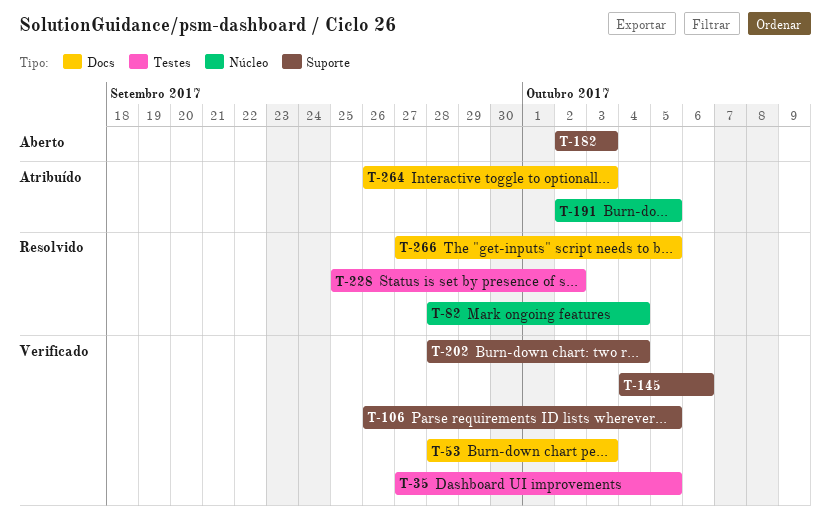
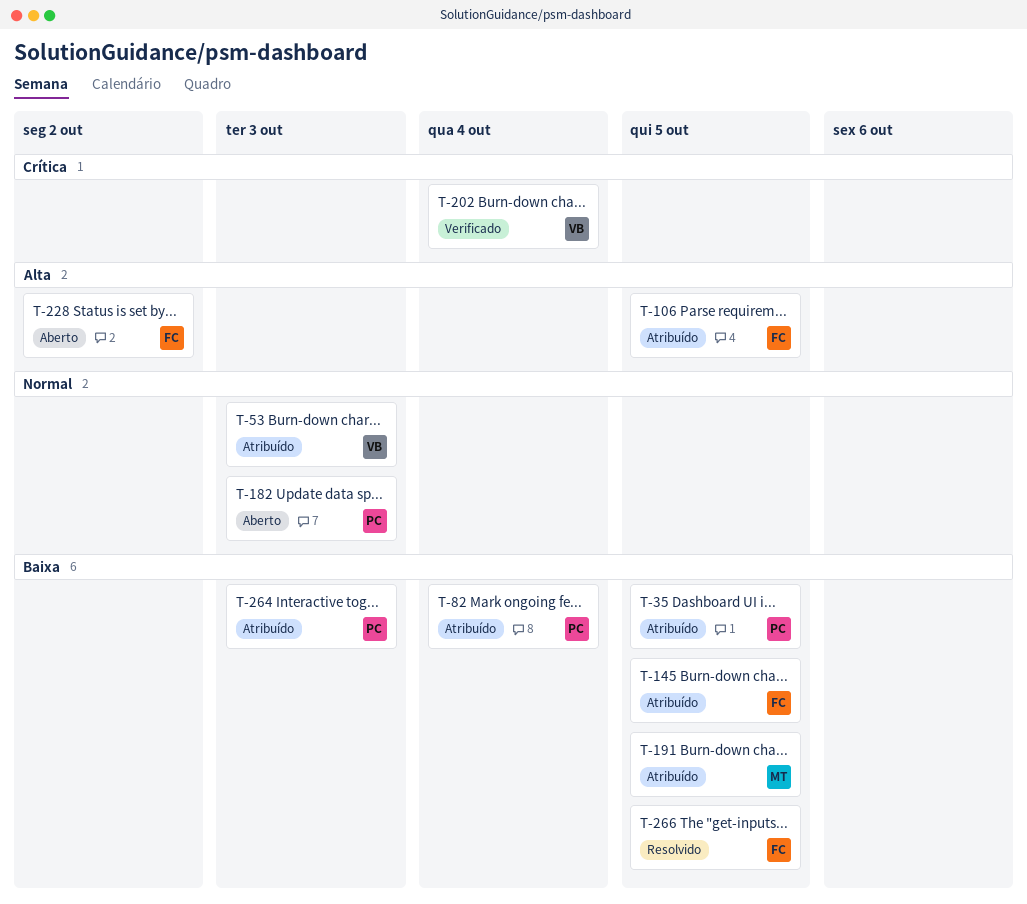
T-35, status: Verificado -> Atribuído
T-53, status: Verificado -> Atribuído
T-82, status: Resolvido -> Atribuído
T-106, status: Verificado -> Atribuído
T-145, status: Verificado -> Atribuído
T-145, due: Oct 6 -> Oct 5
T-228, status: Resolvido -> Aberto

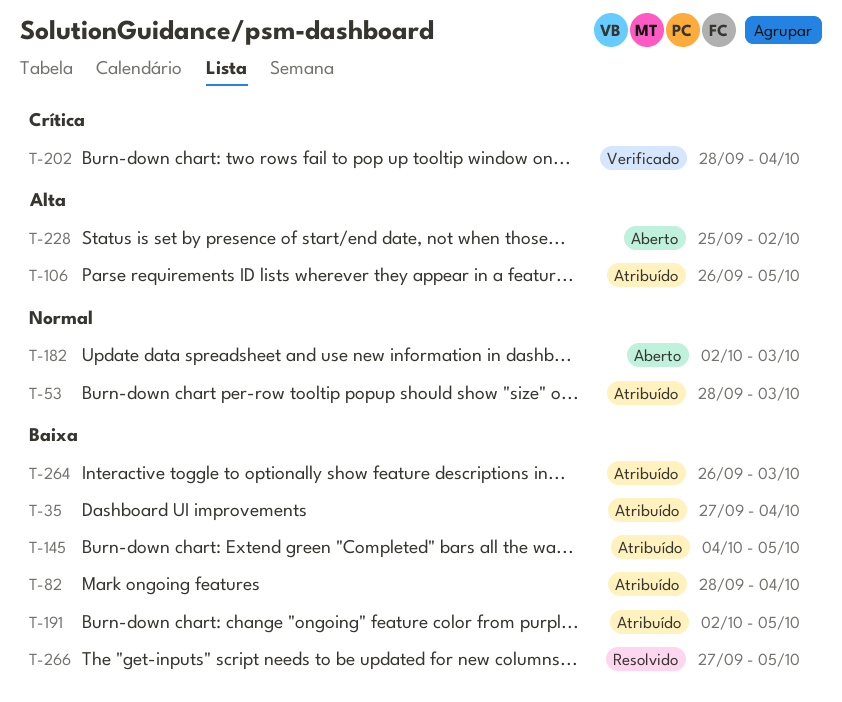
T-35, due: Oct 5 -> Oct 4

